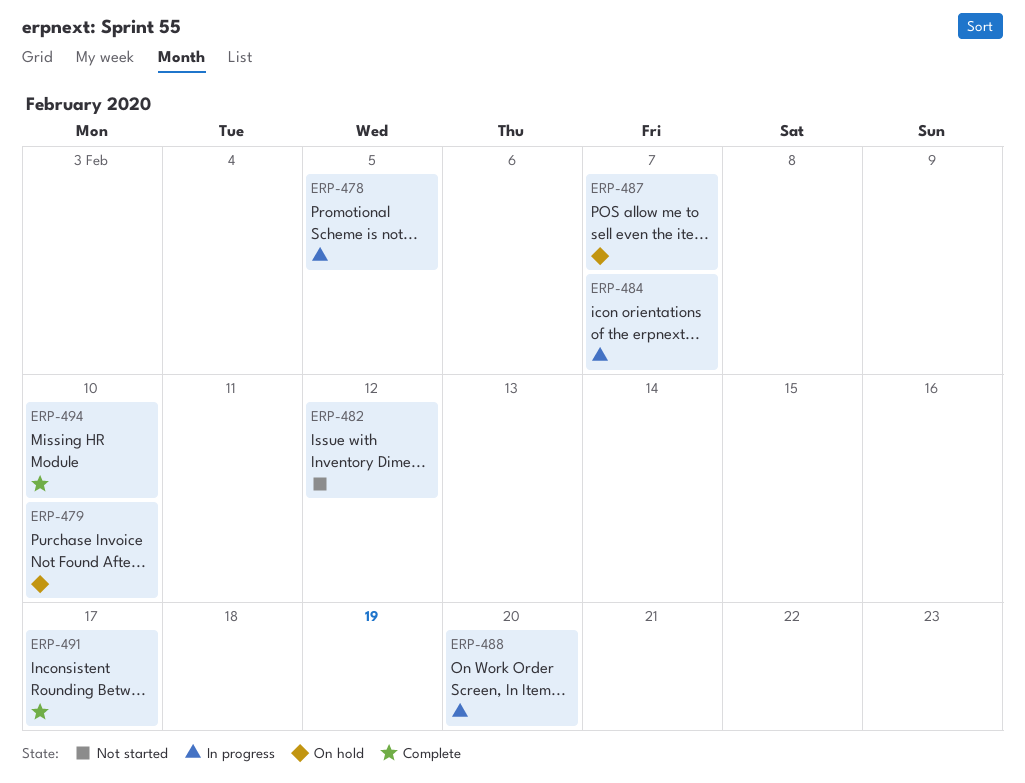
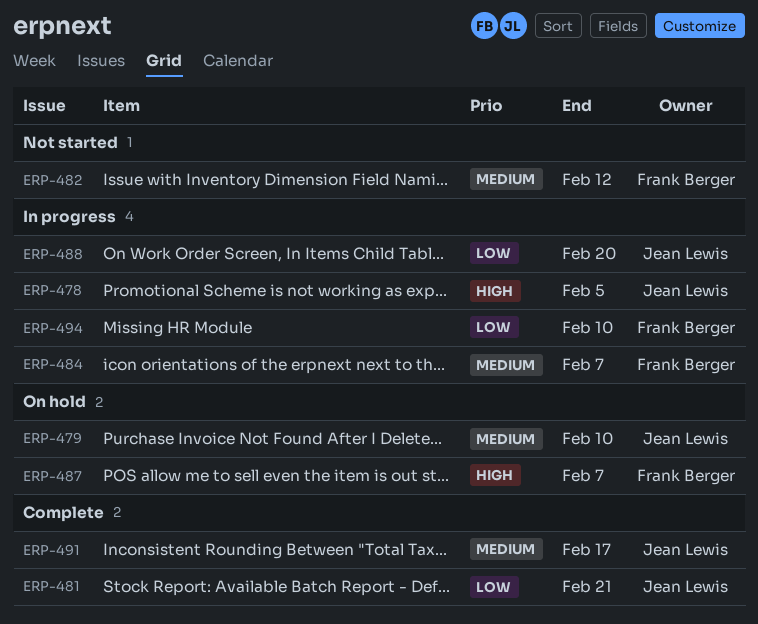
ERP-481: none -> present
ERP-494, status: Complete -> In progress

